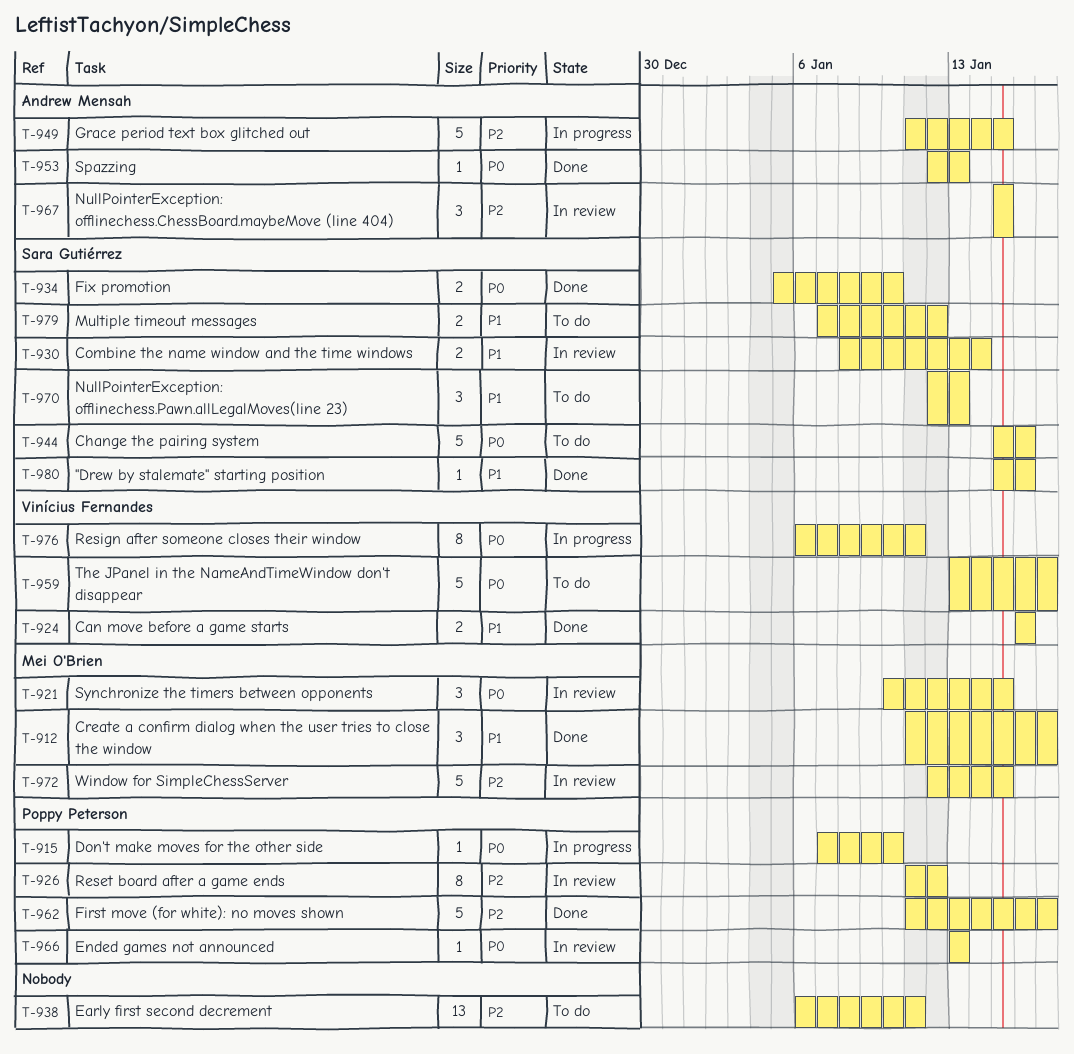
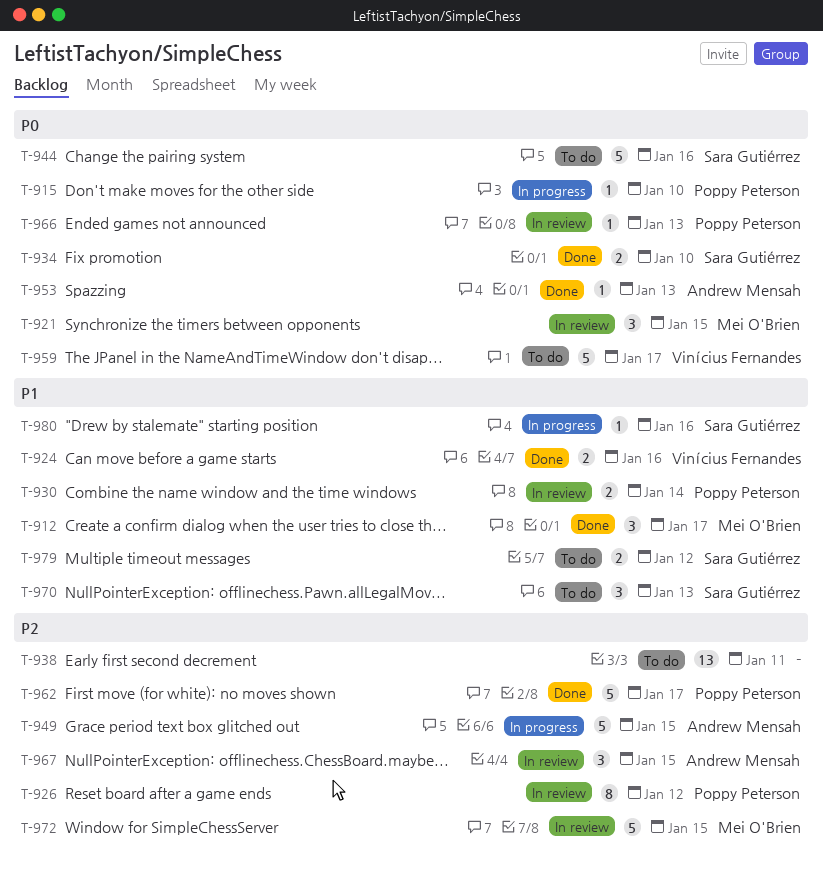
T-930, owner: Sara Gutiérrez -> Poppy Peterson
T-976: present -> none
T-980, status: Done -> In progress

